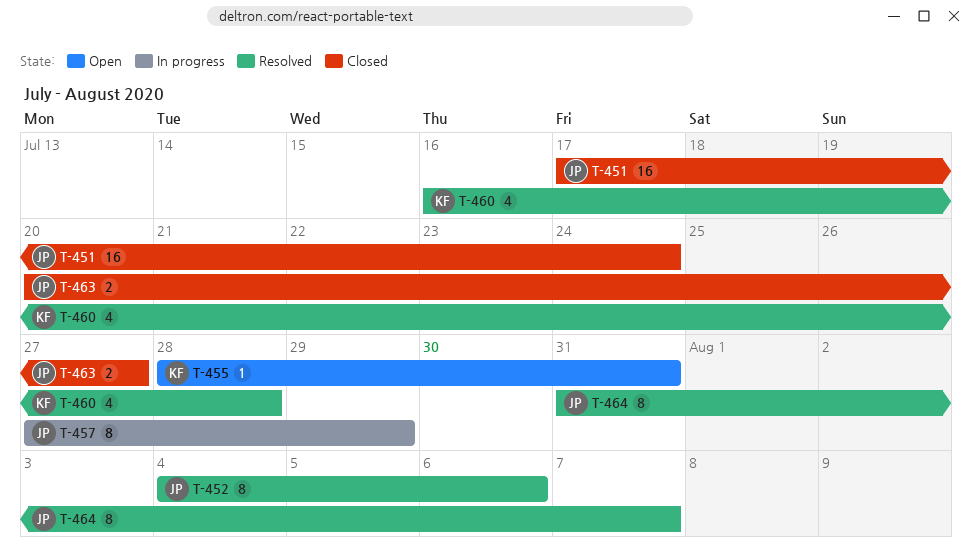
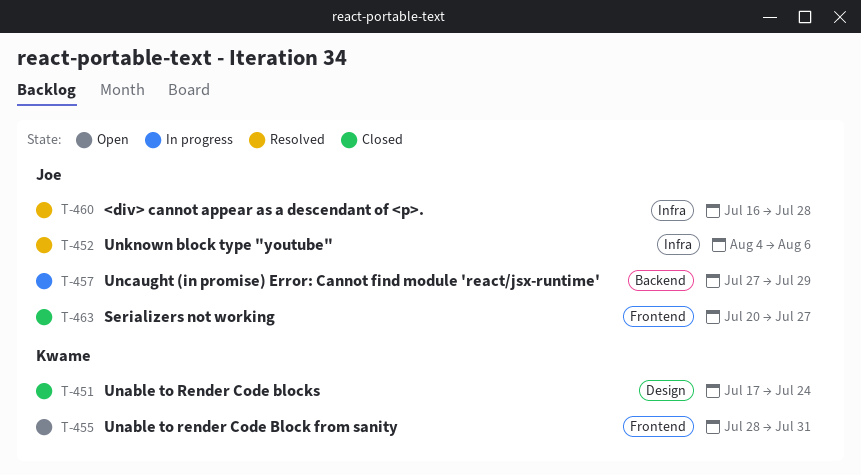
T-451, owner: Joe -> Kwame
T-460, owner: Kwame -> Joe
T-464: present -> none

